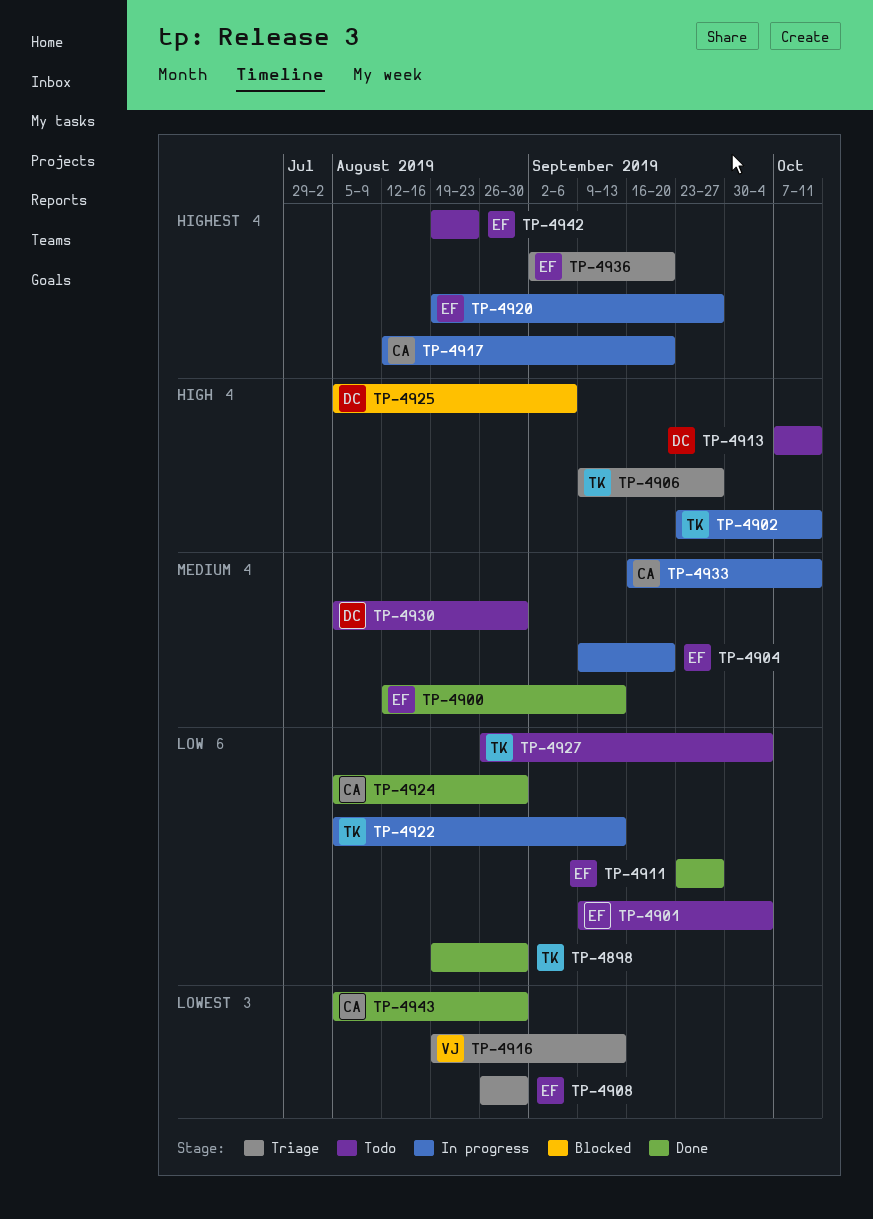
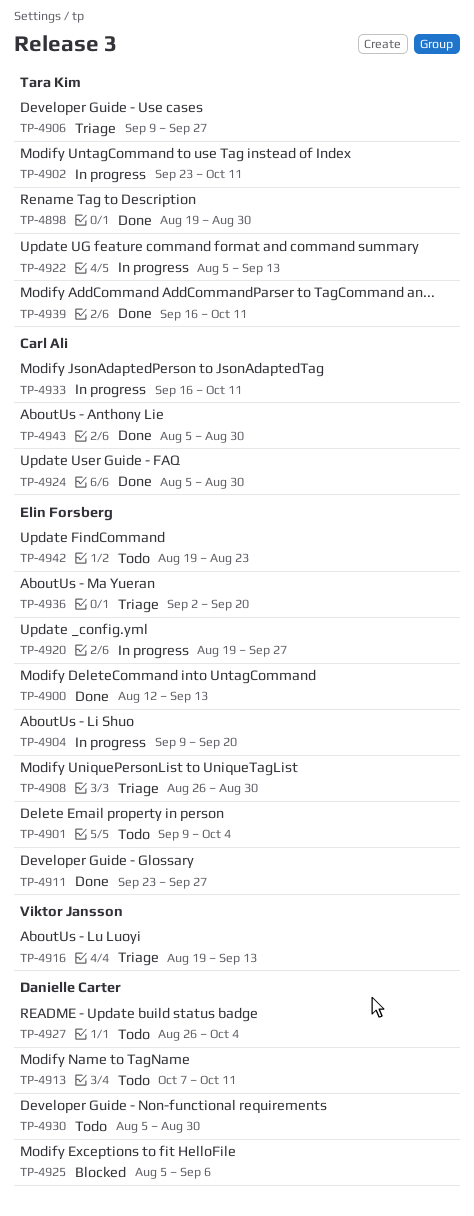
TP-4917: present -> none
TP-4927, owner: Tara Kim -> Danielle Carter
TP-4939: none -> present

